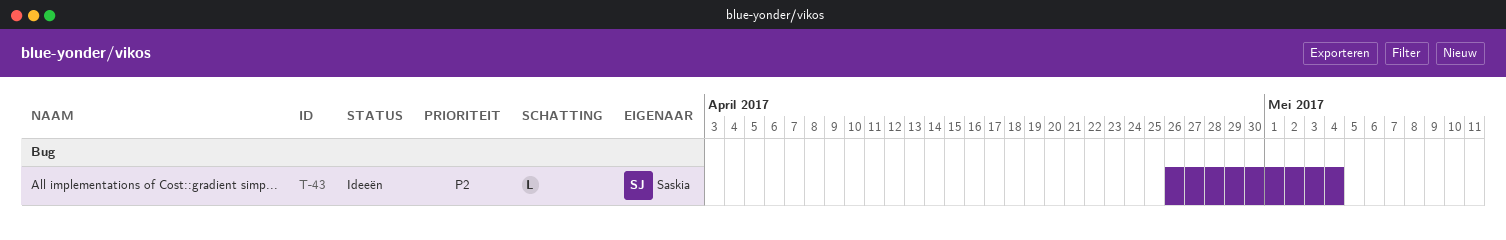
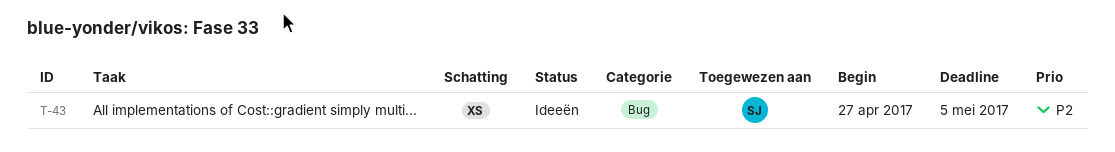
T-43, estimate: L -> XS
T-43, start: Apr 26 -> Apr 27
T-43, due: May 4 -> May 5

